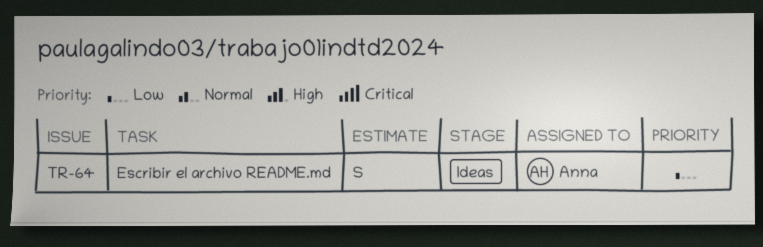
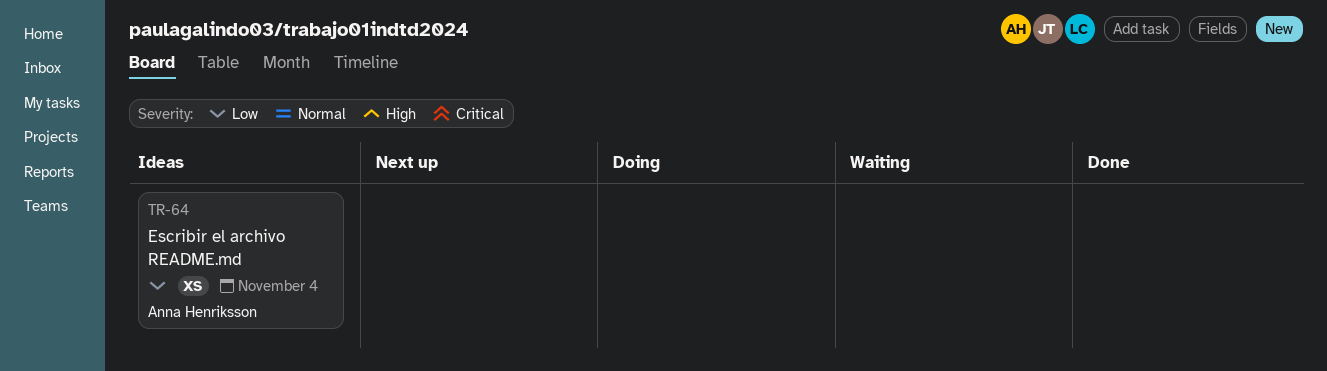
TR-64, estimate: S -> XS

